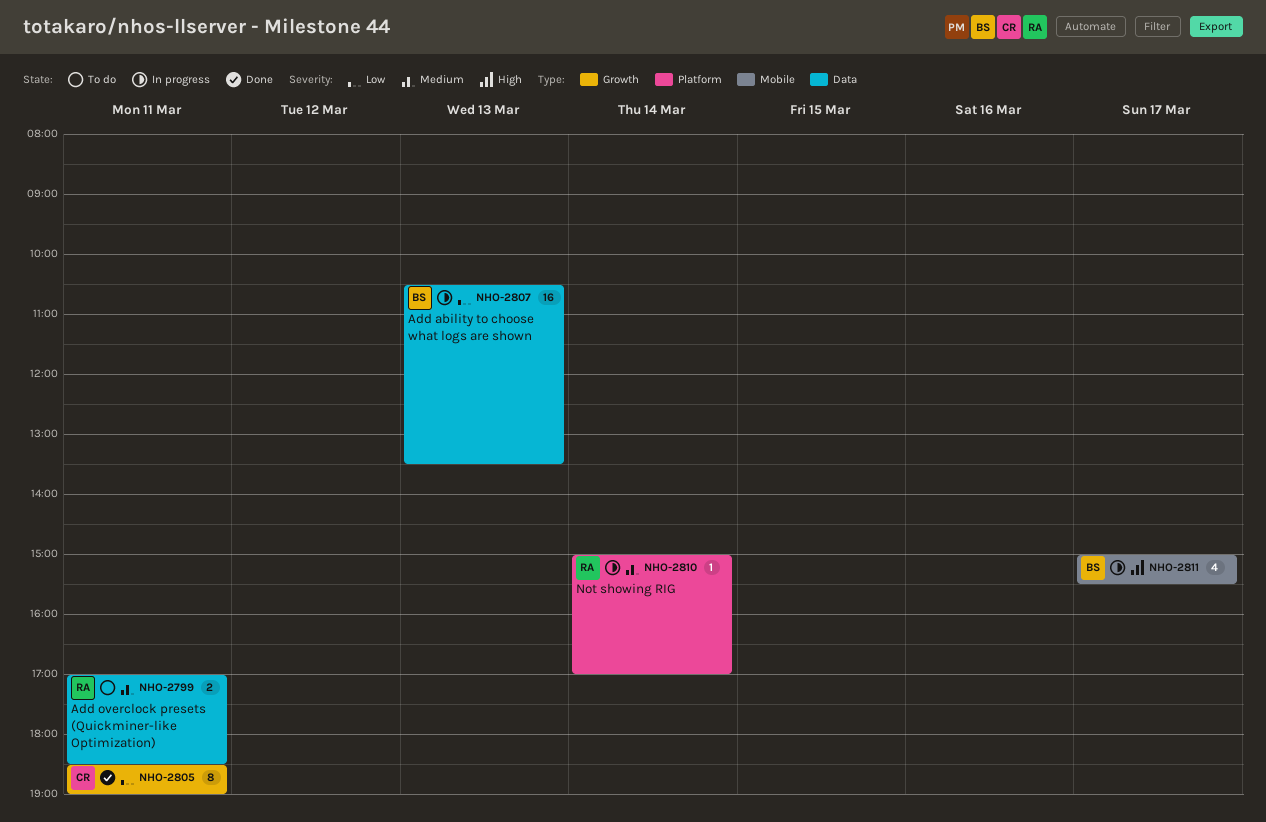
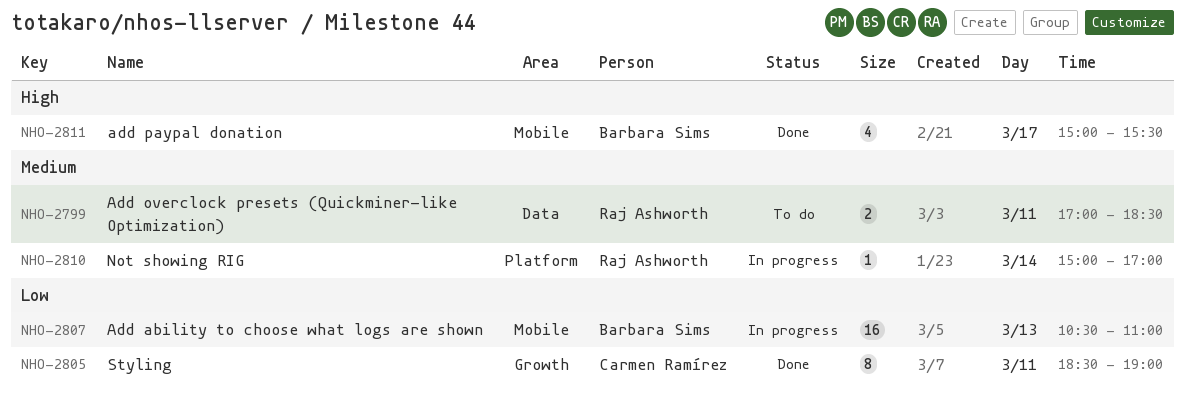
NHO-2807, label: Data -> Mobile
NHO-2807, ends: 13:30 -> 11:00
NHO-2811, status: In progress -> Done

